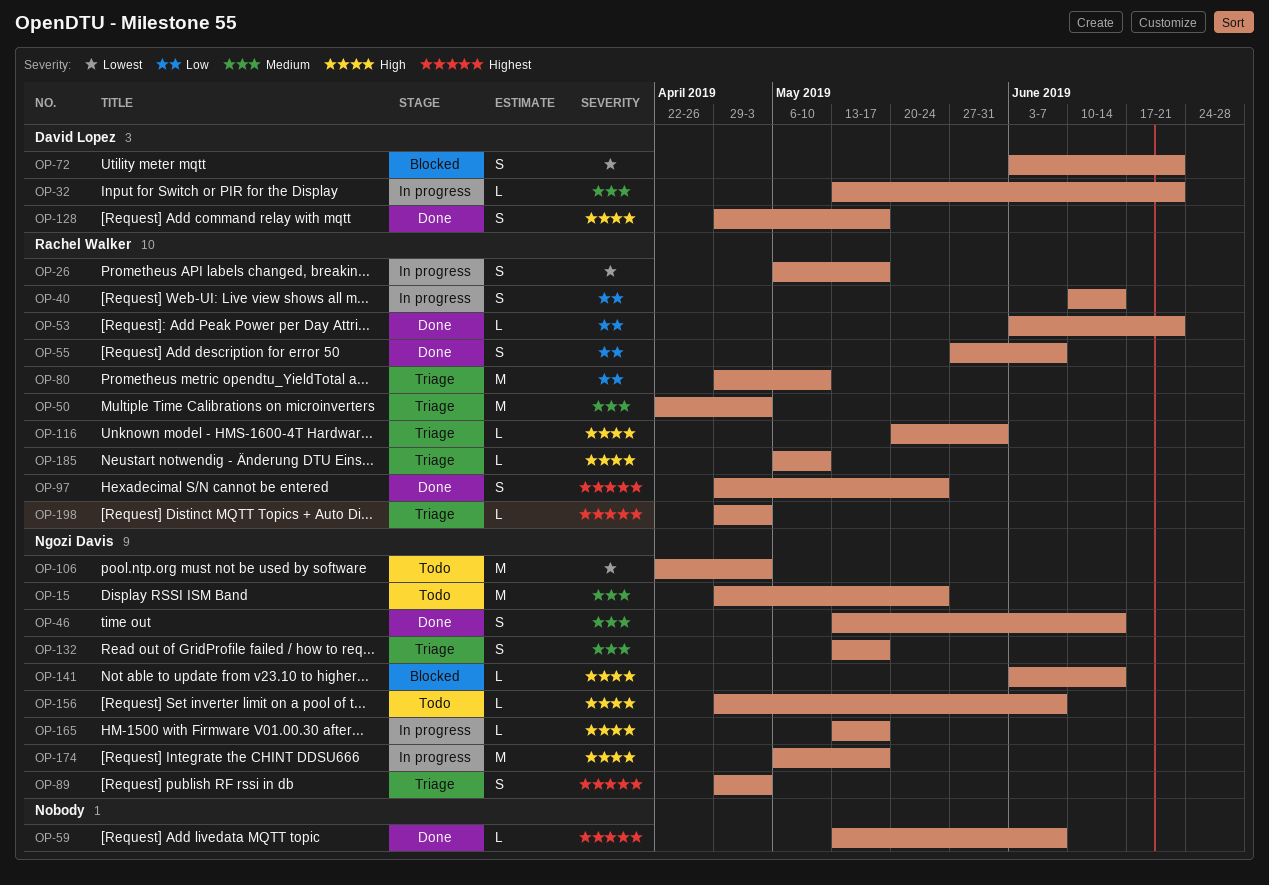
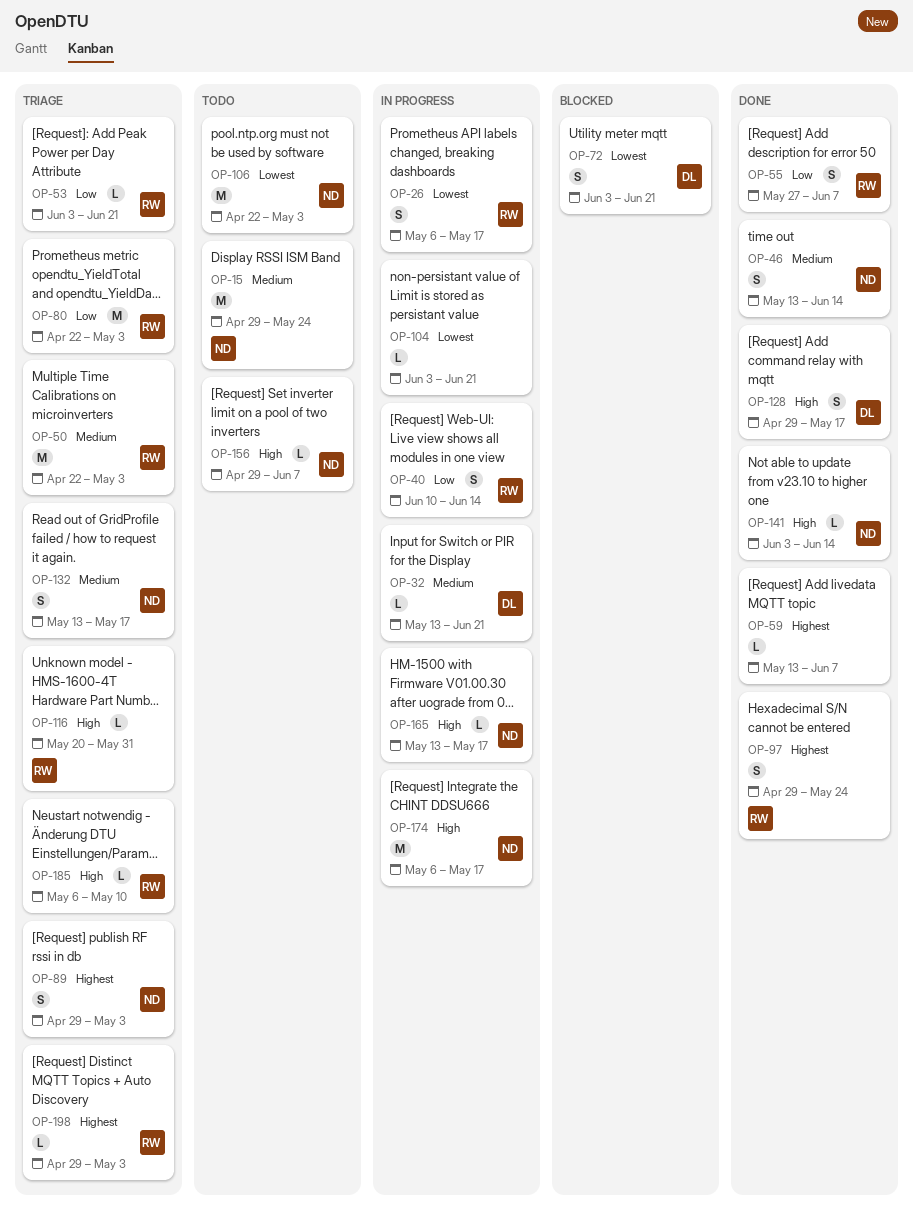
OP-53, status: Done -> Triage
OP-80, start: Apr 29 -> Apr 22
OP-80, due: May 10 -> May 3
OP-104: none -> present
OP-141, status: Blocked -> Done

